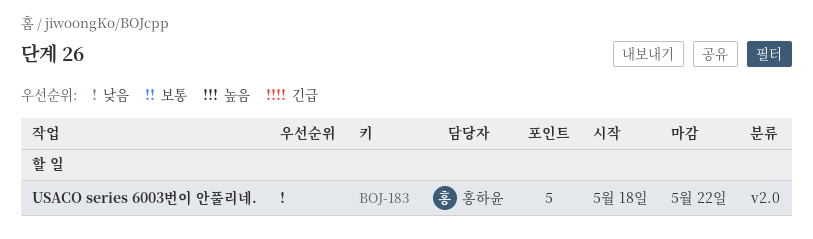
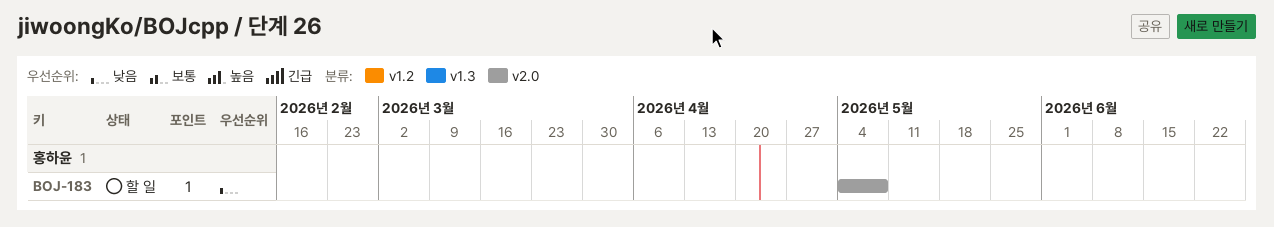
BOJ-183, estimate: 5 -> 1
BOJ-183, start: May 18 -> May 4
BOJ-183, due: May 22 -> May 8

